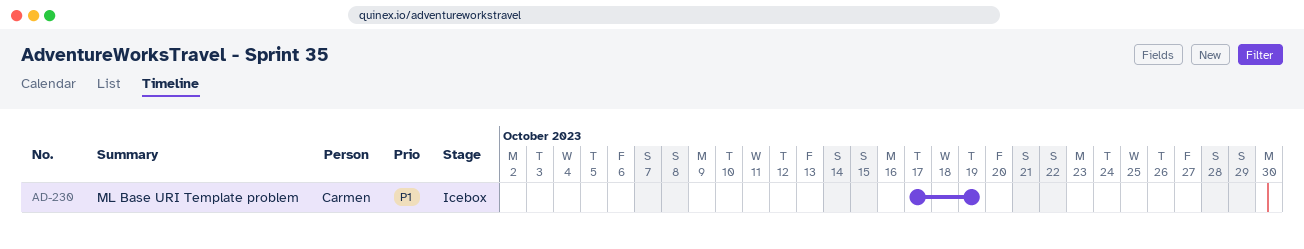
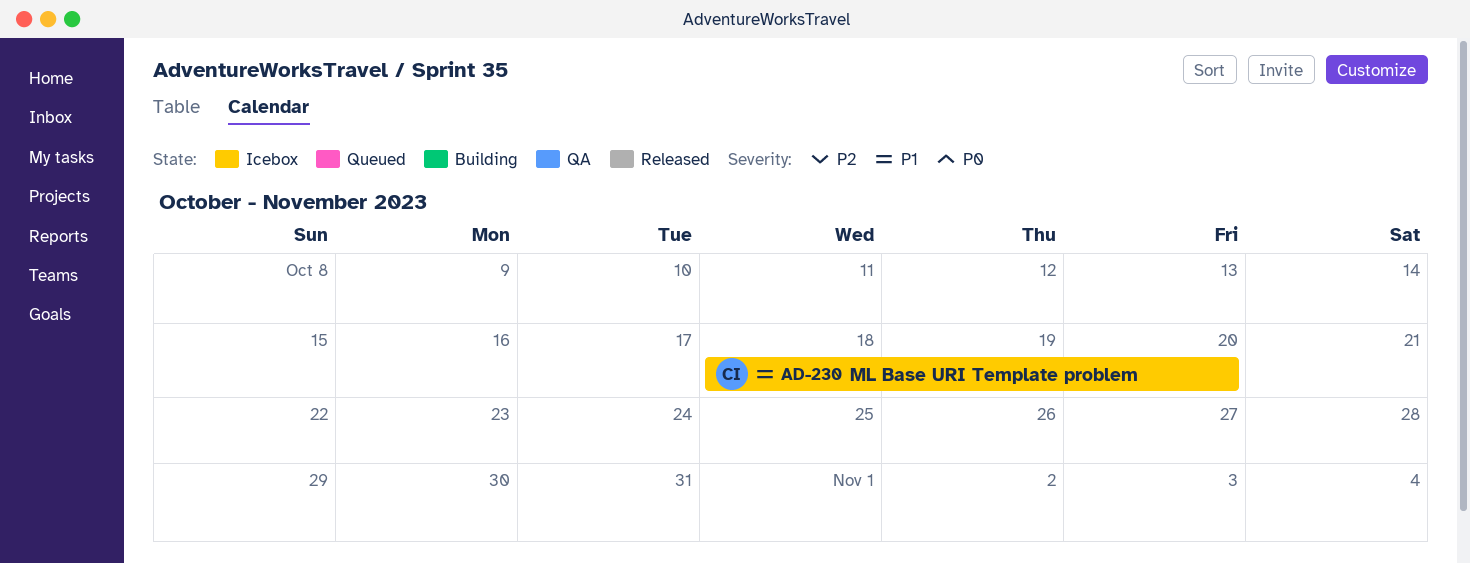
AD-230, start: Oct 17 -> Oct 18
AD-230, due: Oct 19 -> Oct 20

